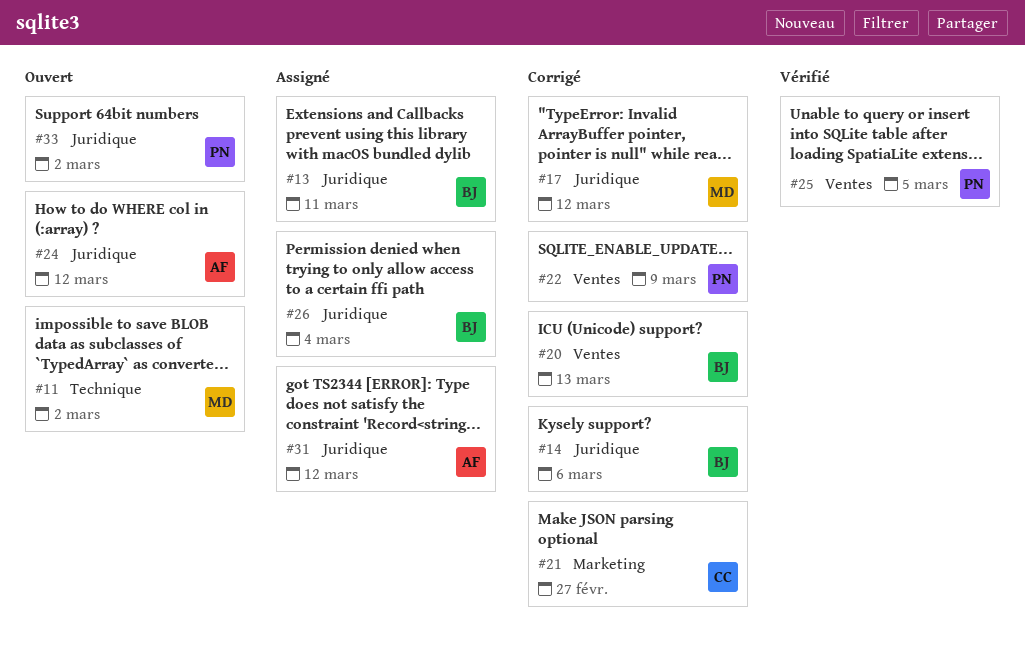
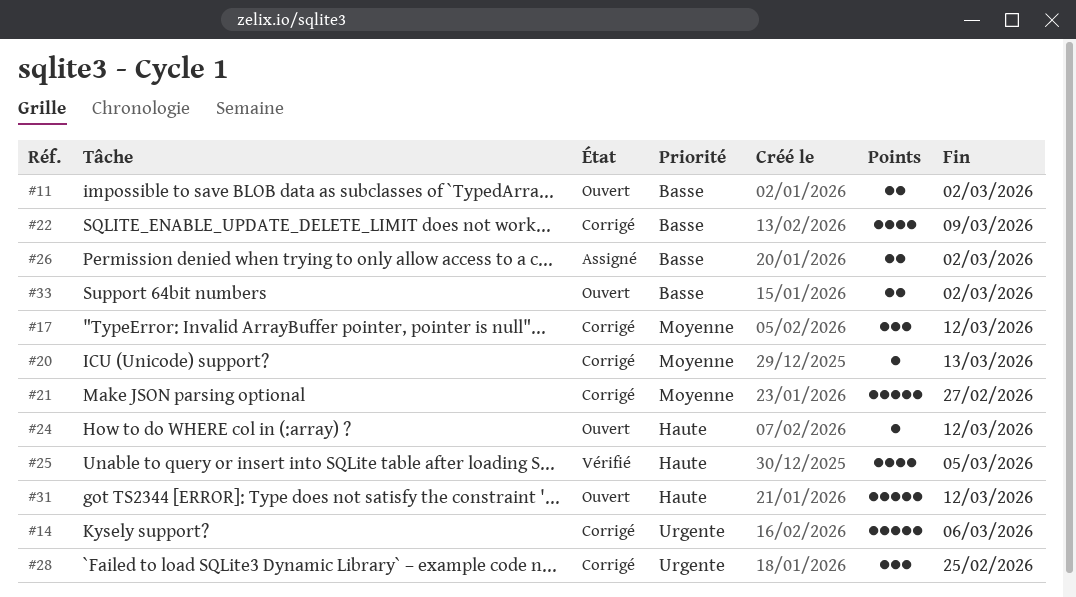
#13: present -> none
#26, due: Mar 4 -> Mar 2
#28: none -> present
#31, status: Assigné -> Ouvert

